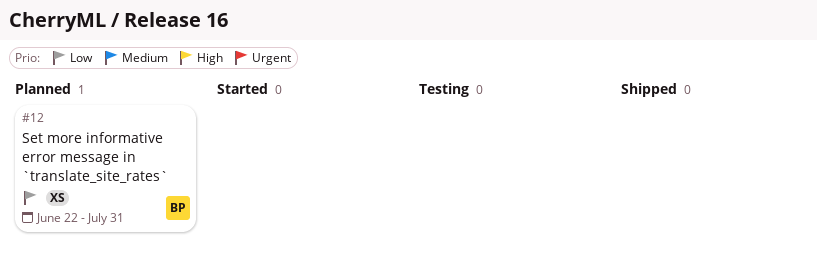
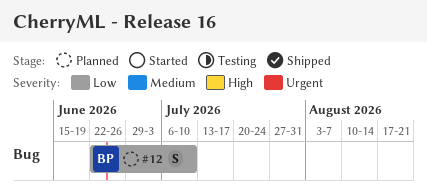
#12, estimate: XS -> S
#12, due: Jul 31 -> Jul 10

